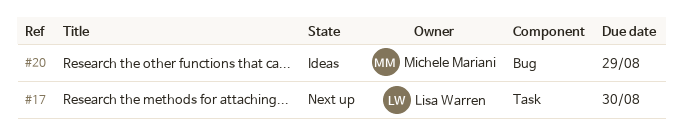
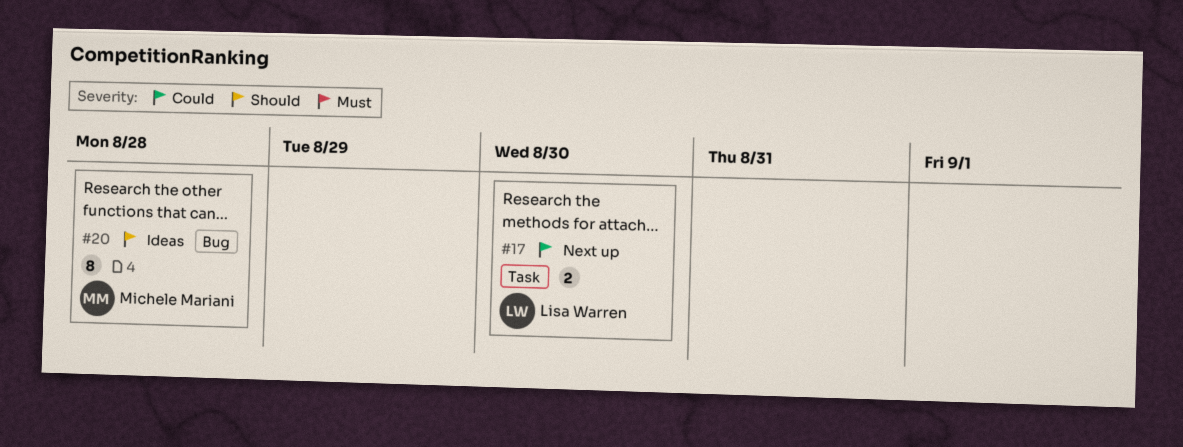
#20, due: Aug 29 -> Aug 28

